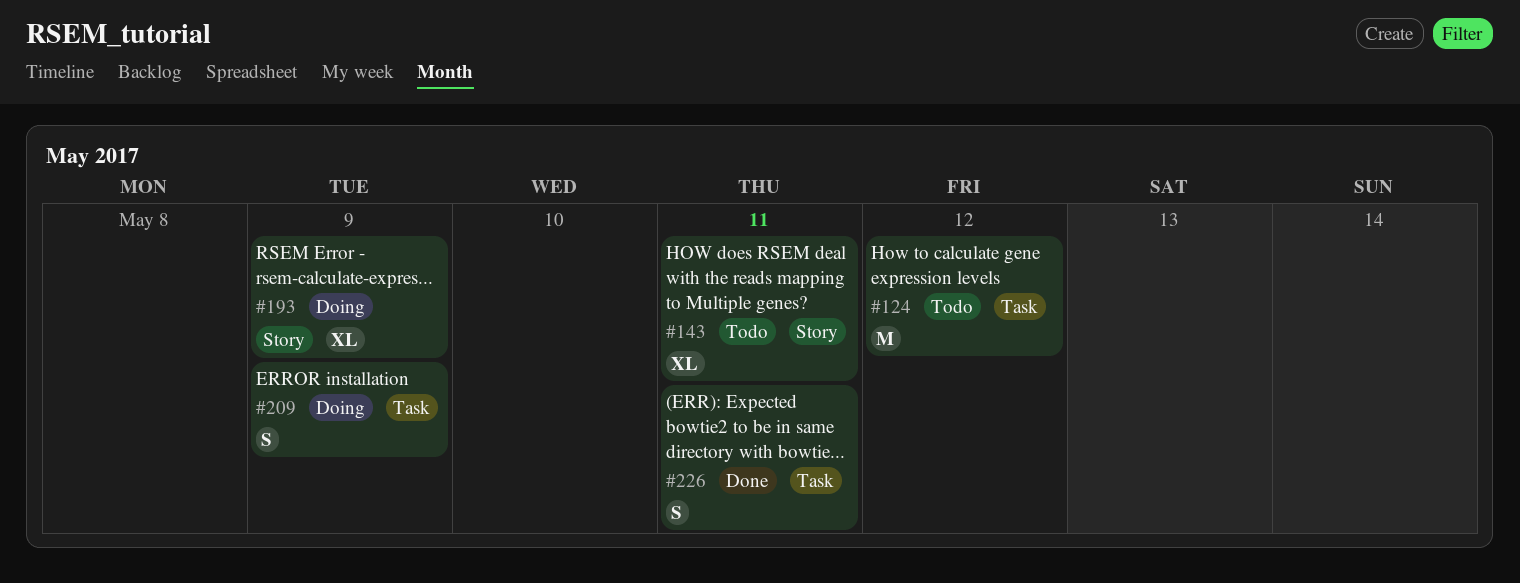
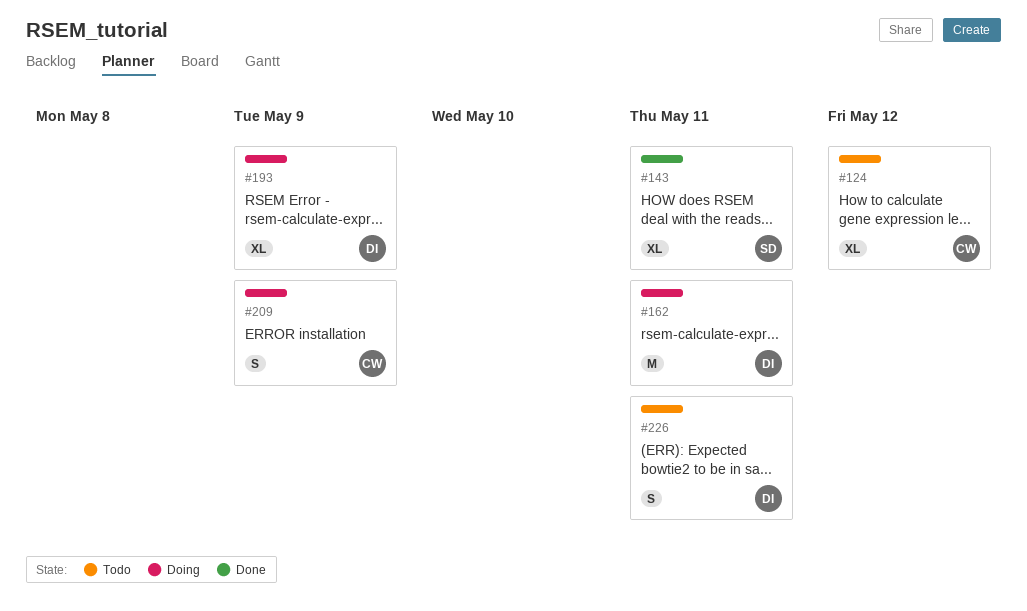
#124, estimate: M -> XL
#143, status: Todo -> Done
#162: none -> present
#226, status: Done -> Todo

